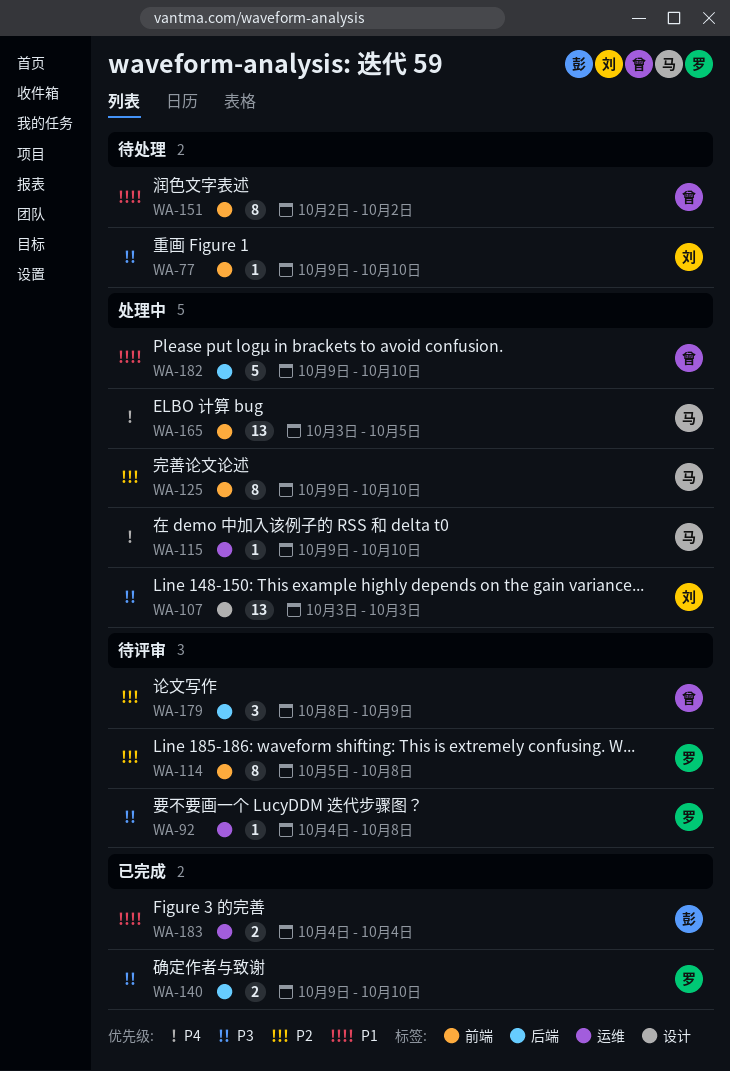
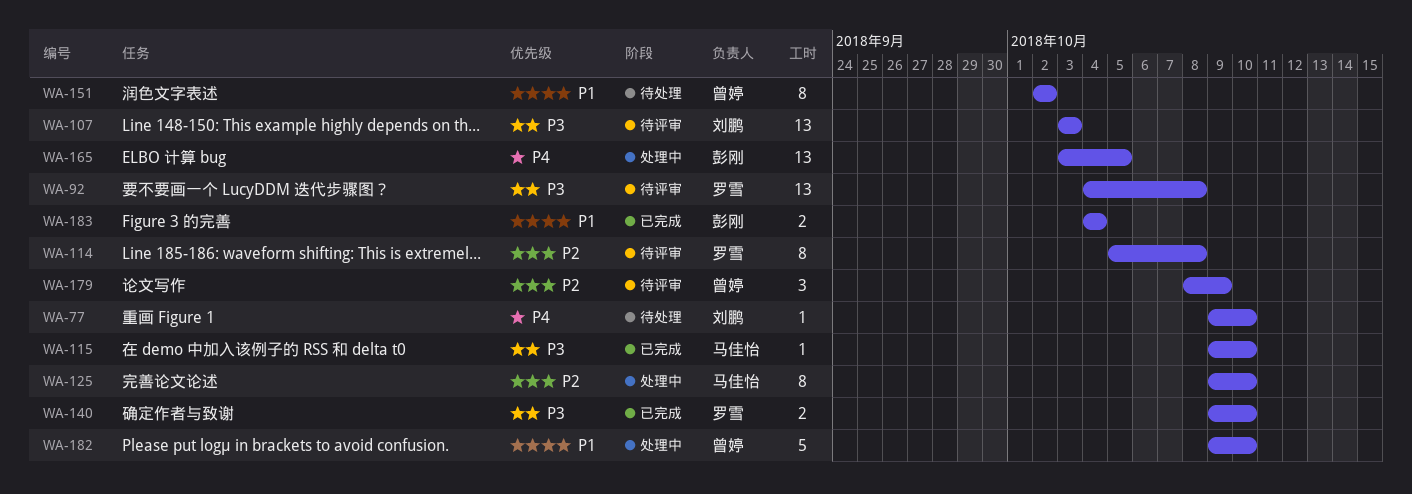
WA-77, priority: P3 -> P4
WA-92, estimate: 1 -> 13
WA-107, status: 处理中 -> 待评审
WA-115, status: 处理中 -> 已完成
WA-115, priority: P4 -> P3
WA-165, owner: 马佳怡 -> 彭刚

